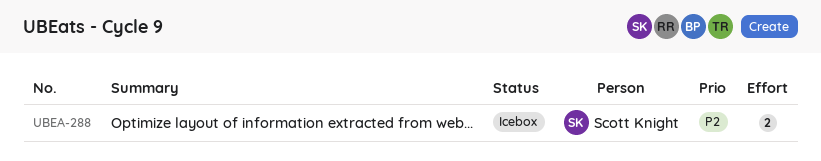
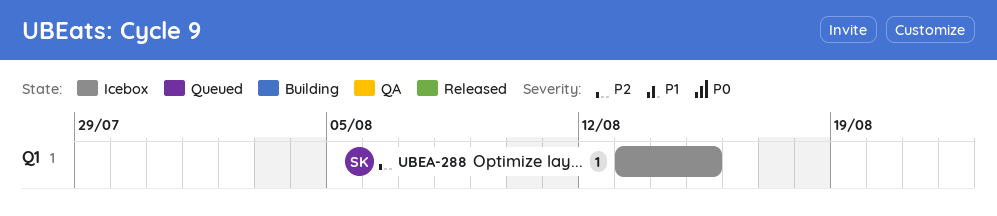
UBEA-288, estimate: 2 -> 1

